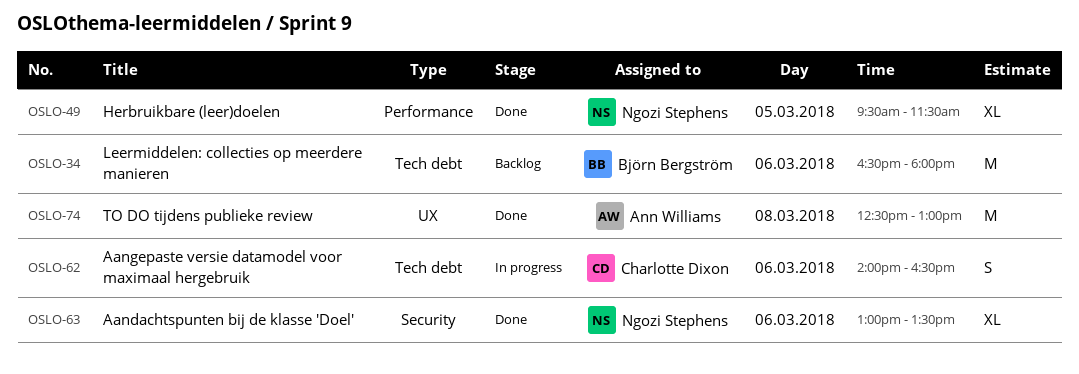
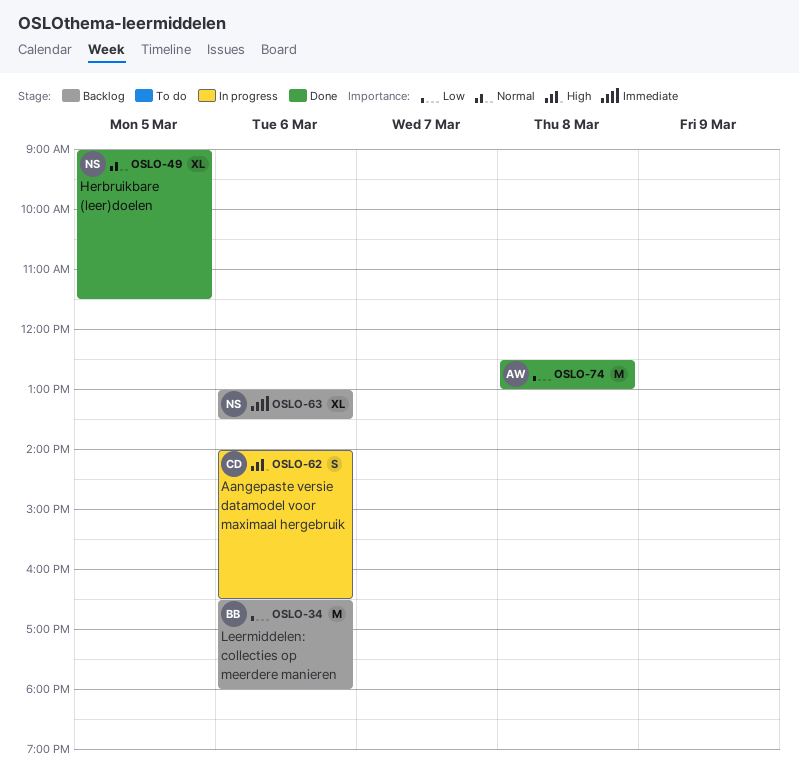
OSLO-49, begins: 09:30 -> 09:00
OSLO-63, status: Done -> Backlog

